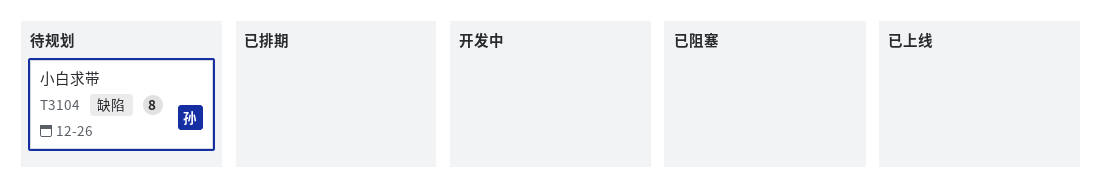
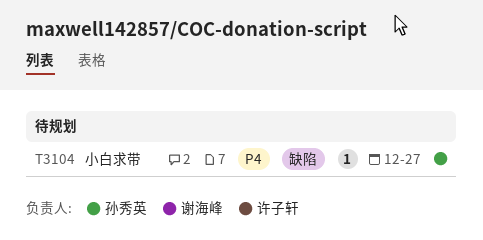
T3104, estimate: 8 -> 1
T3104, due: Dec 26 -> Dec 27

